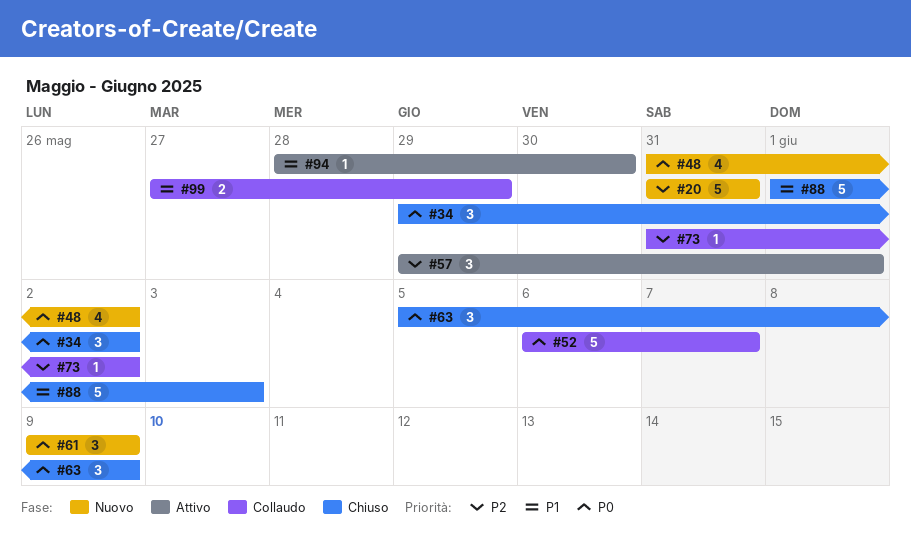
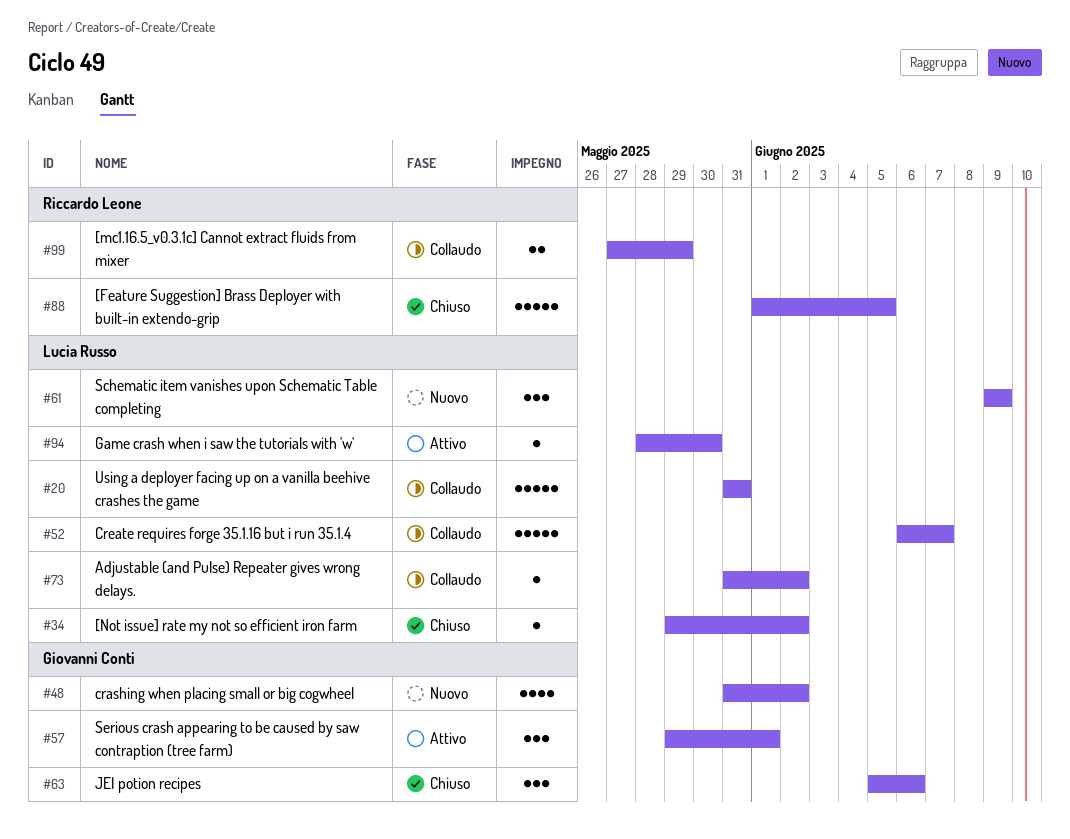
#20, status: Nuovo -> Collaudo
#34, estimate: 3 -> 1
#63, due: Jun 9 -> Jun 6
#88, due: Jun 3 -> Jun 5

